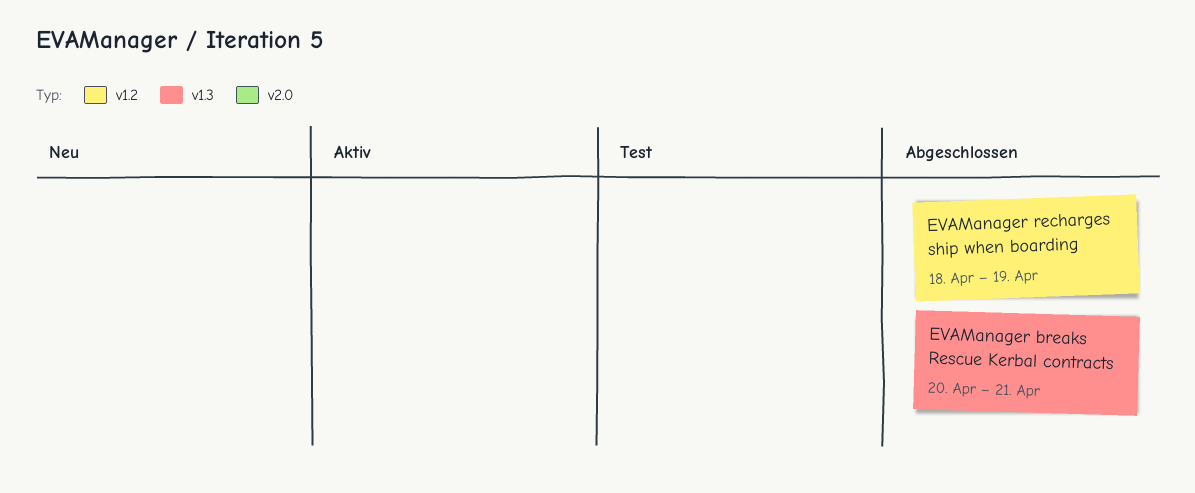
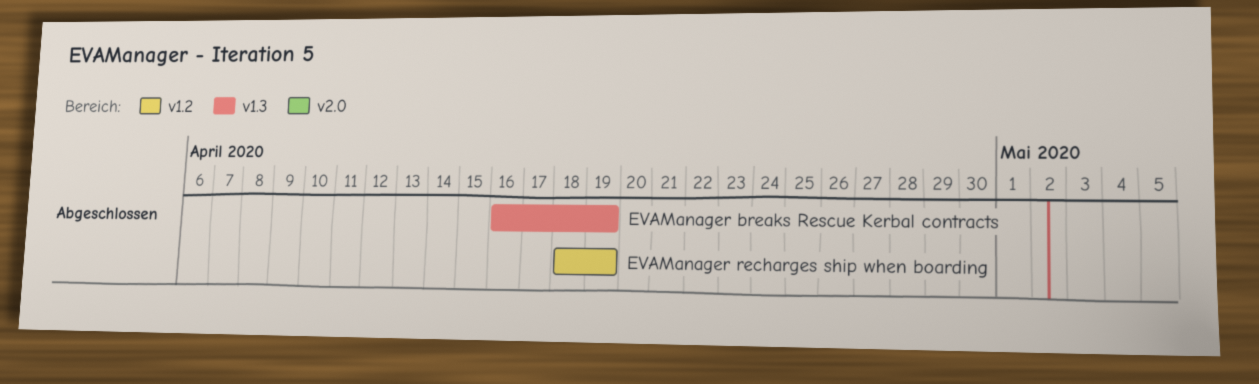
EVAManager breaks Rescue Kerbal contracts, start: Apr 20 -> Apr 16
EVAManager breaks Rescue Kerbal contracts, due: Apr 21 -> Apr 19

